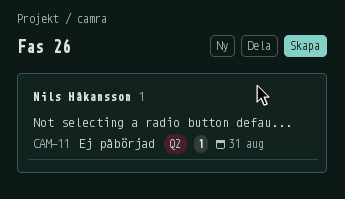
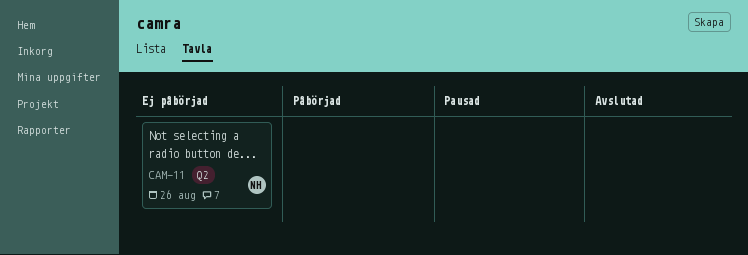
CAM-11, due: Aug 31 -> Aug 26

